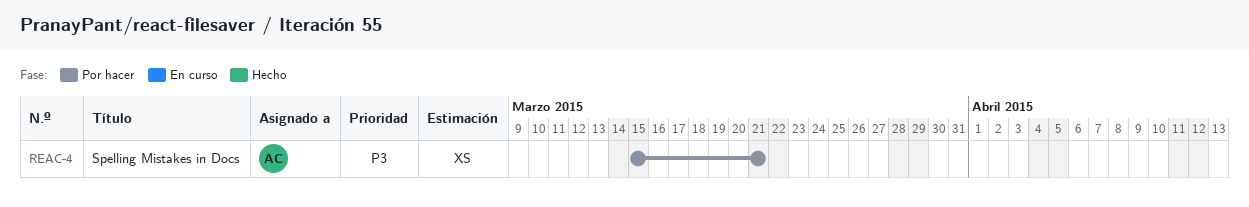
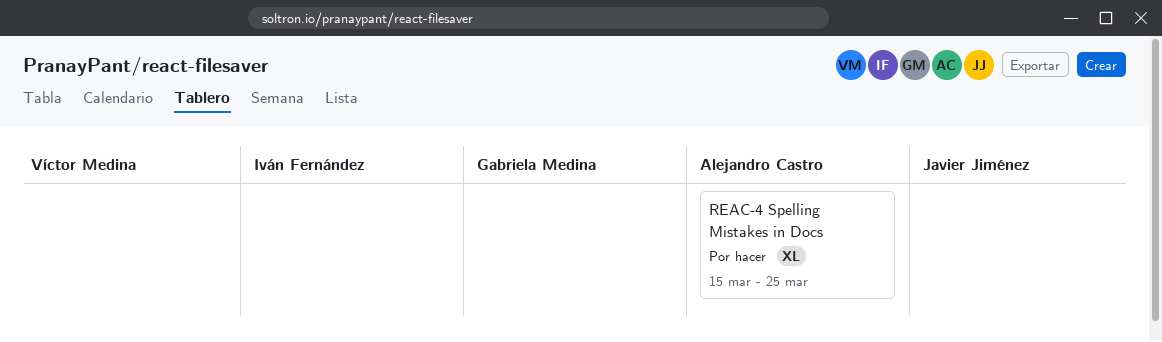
REAC-4, estimate: XS -> XL
REAC-4, due: Mar 21 -> Mar 25

